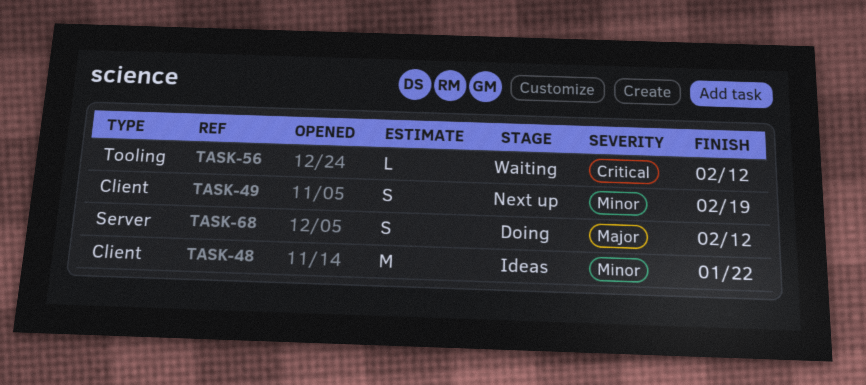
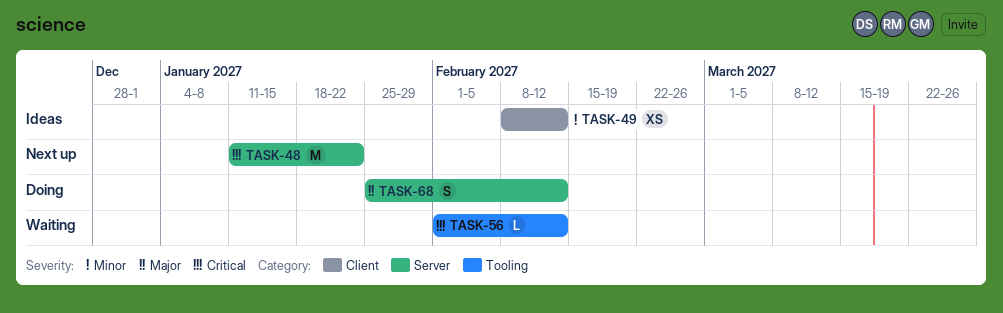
TASK-48, status: Ideas -> Next up
TASK-48, priority: Minor -> Critical
TASK-48, label: Client -> Server
TASK-49, status: Next up -> Ideas
TASK-49, estimate: S -> XS
TASK-49, due: Feb 19 -> Feb 12

